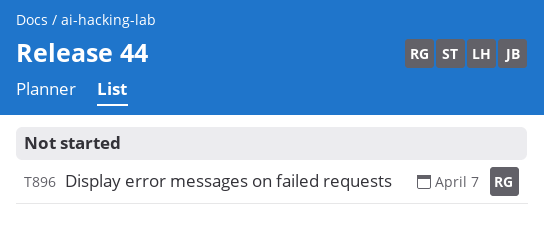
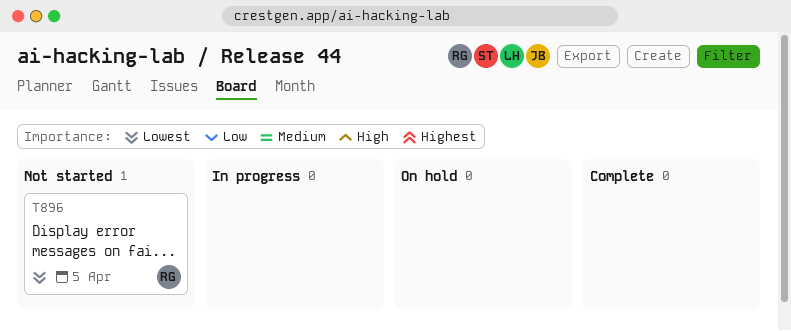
T896, due: Apr 7 -> Apr 5

